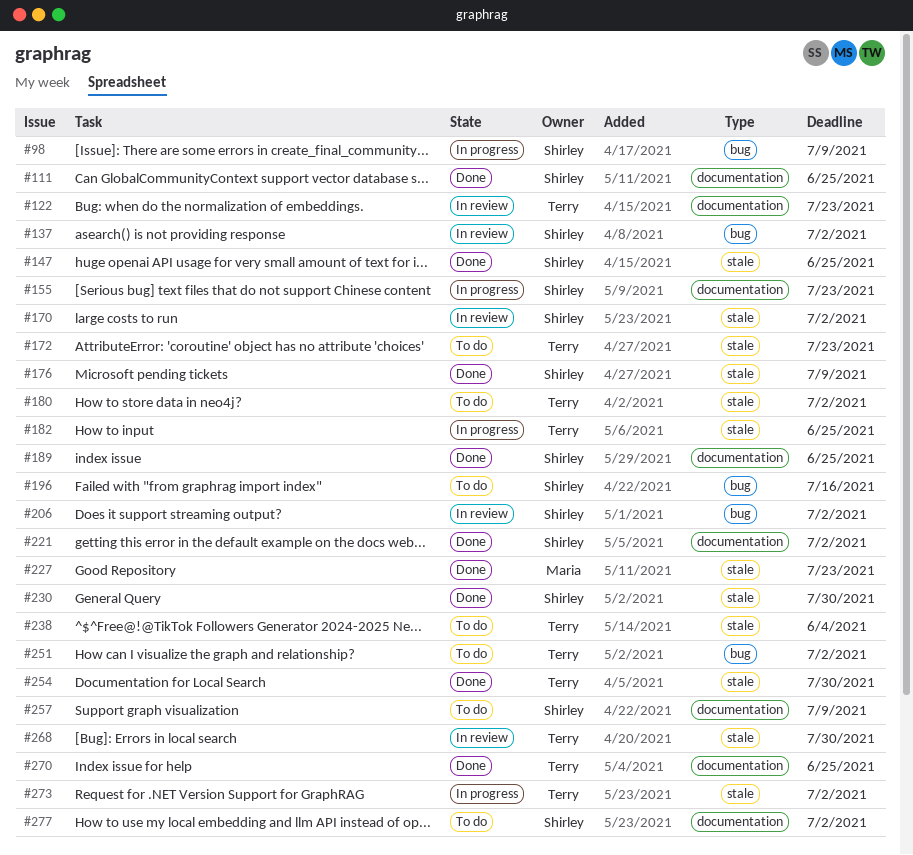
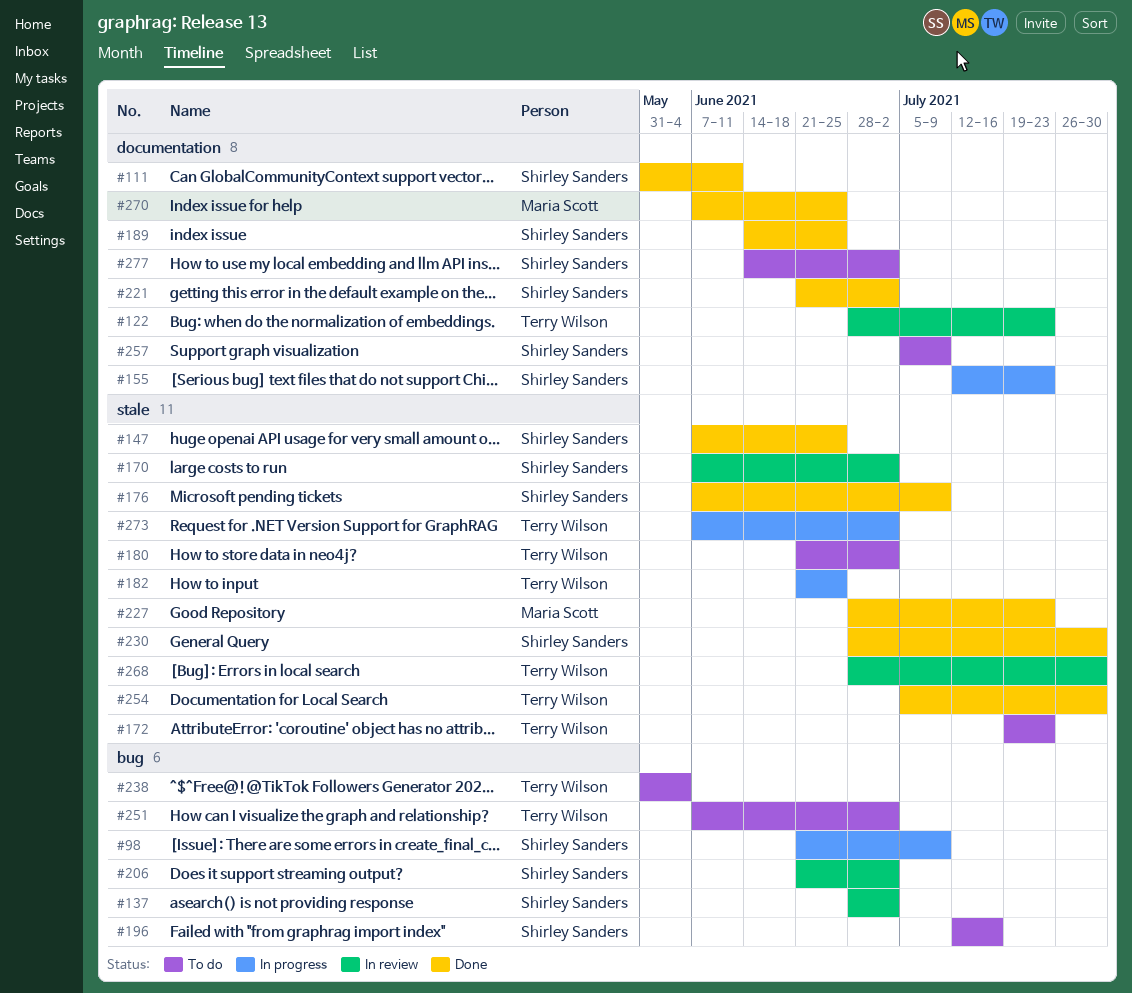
#111, due: Jun 25 -> Jun 11
#238, label: stale -> bug
#270, owner: Terry Wilson -> Maria Scott

